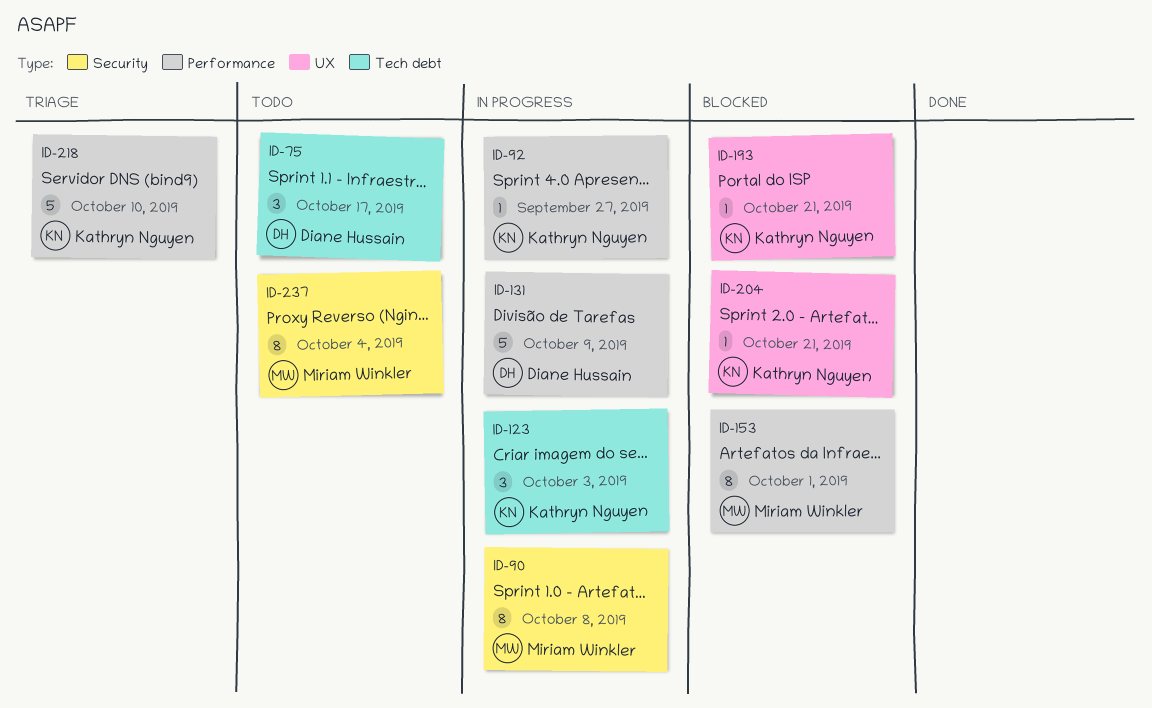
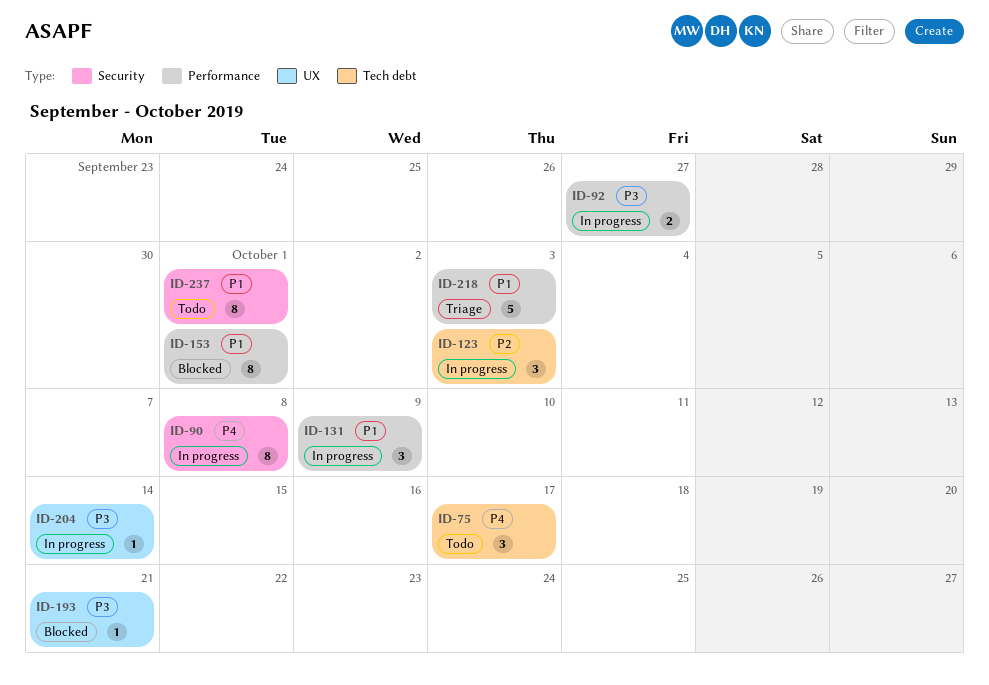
ID-92, estimate: 1 -> 2
ID-131, estimate: 5 -> 3
ID-204, status: Blocked -> In progress
ID-204, due: Oct 21 -> Oct 14
ID-218, due: Oct 10 -> Oct 3
ID-237, due: Oct 4 -> Oct 1

